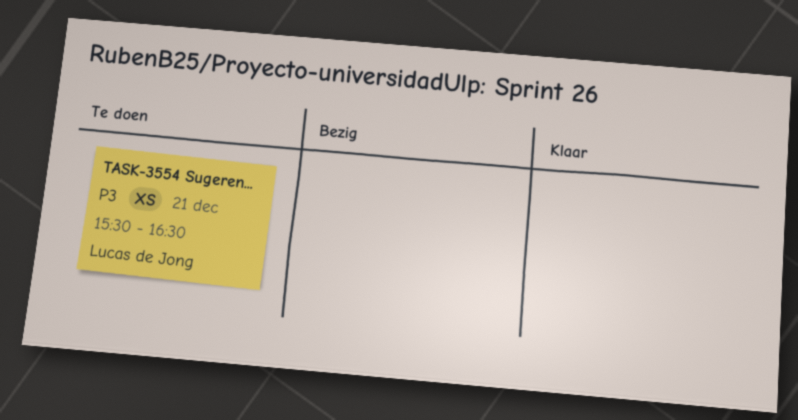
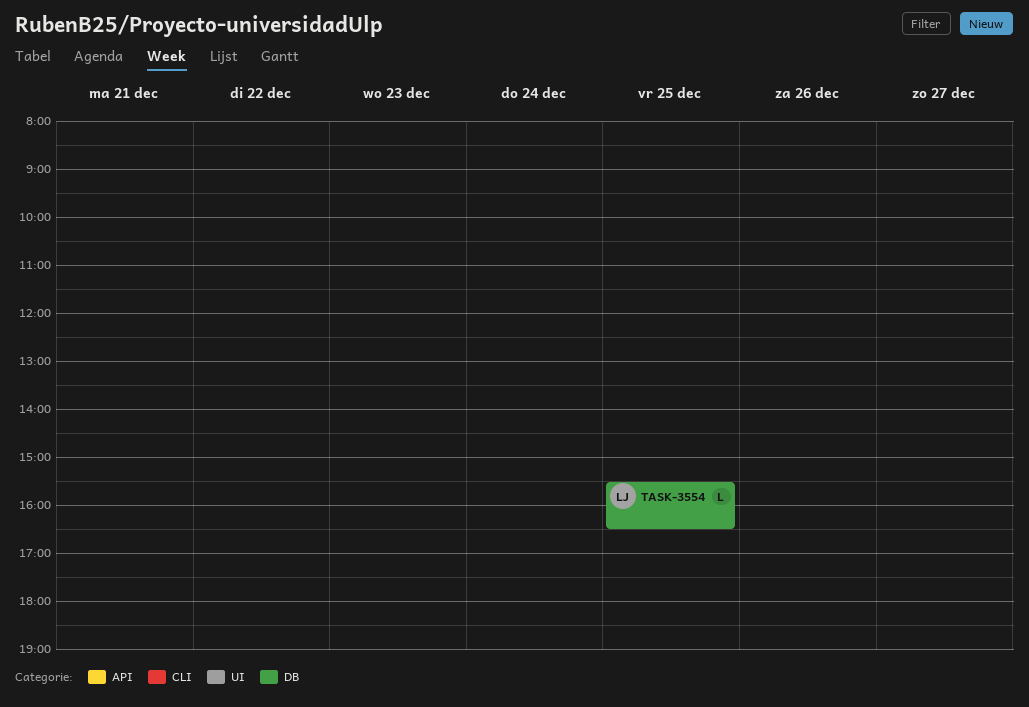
TASK-3554, estimate: XS -> L
TASK-3554, day: Dec 21 -> Dec 25

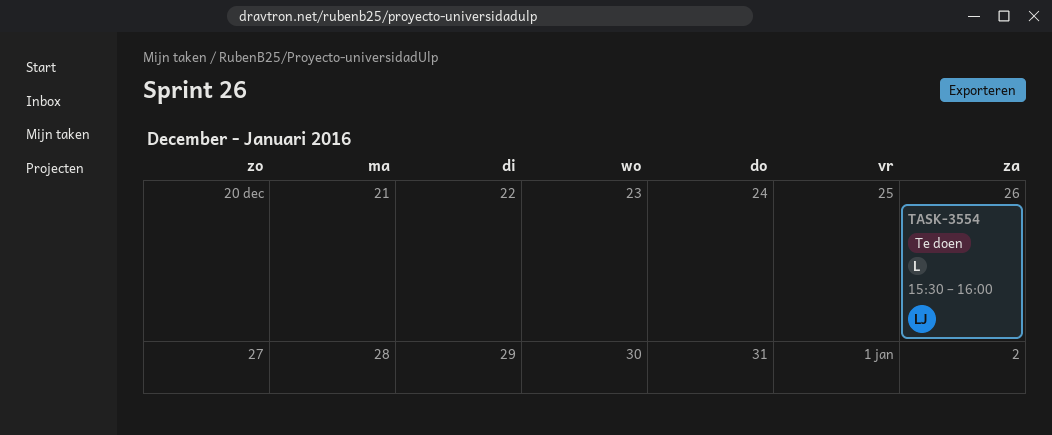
TASK-3554, day: Dec 25 -> Dec 26
TASK-3554, ends: 16:30 -> 16:00

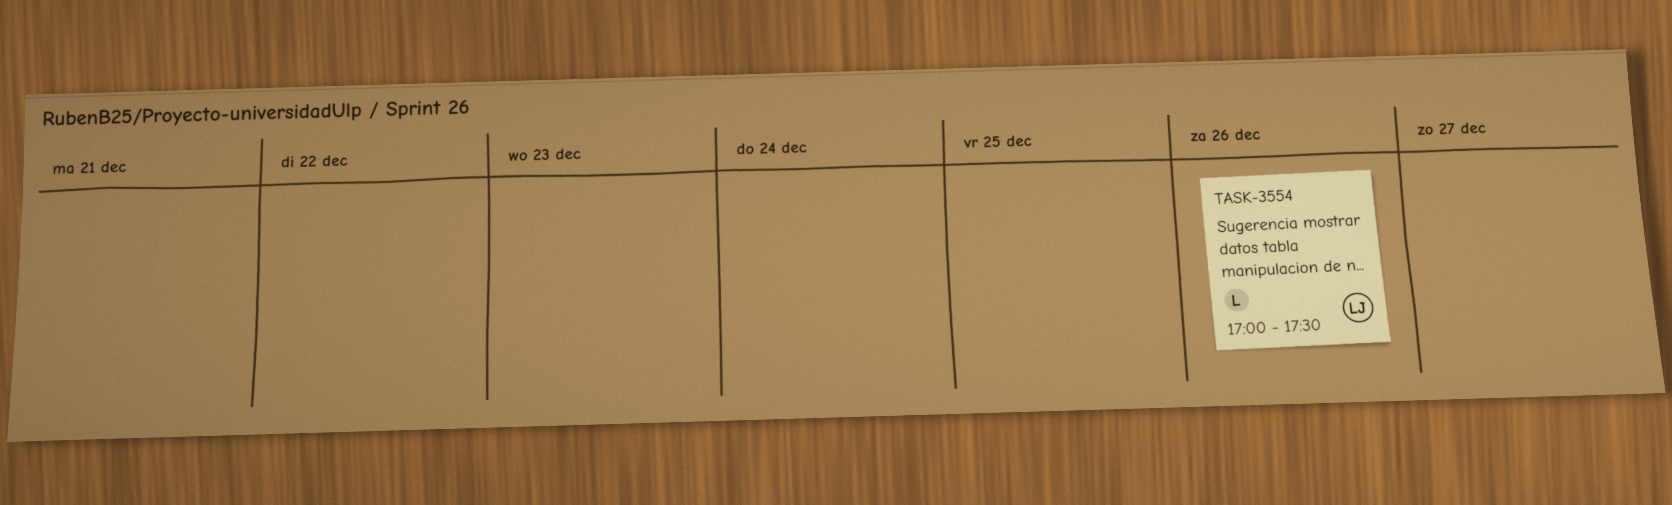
TASK-3554, begins: 15:30 -> 17:00
TASK-3554, ends: 16:00 -> 17:30

